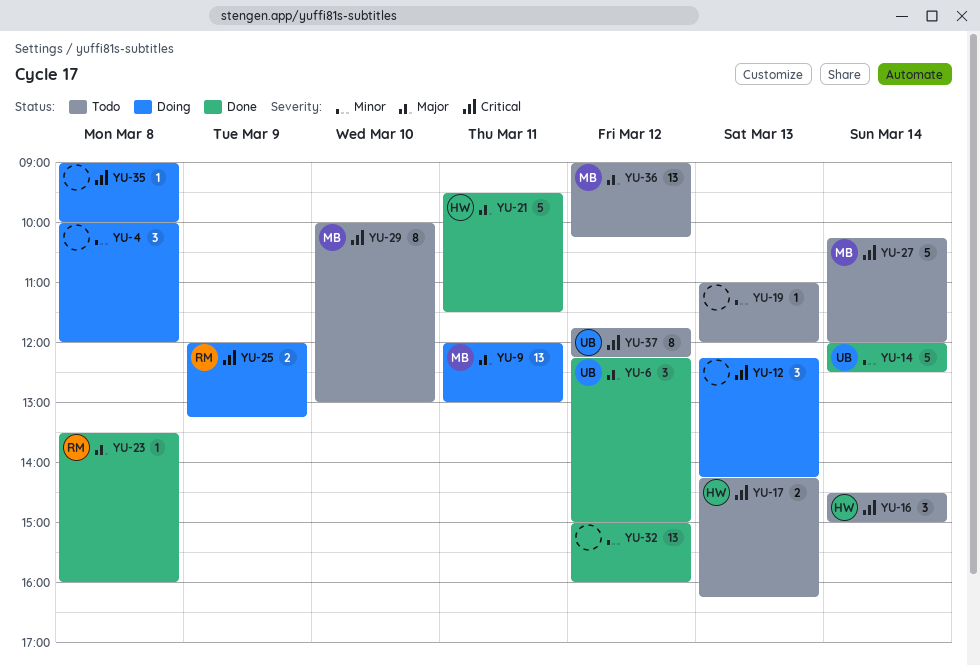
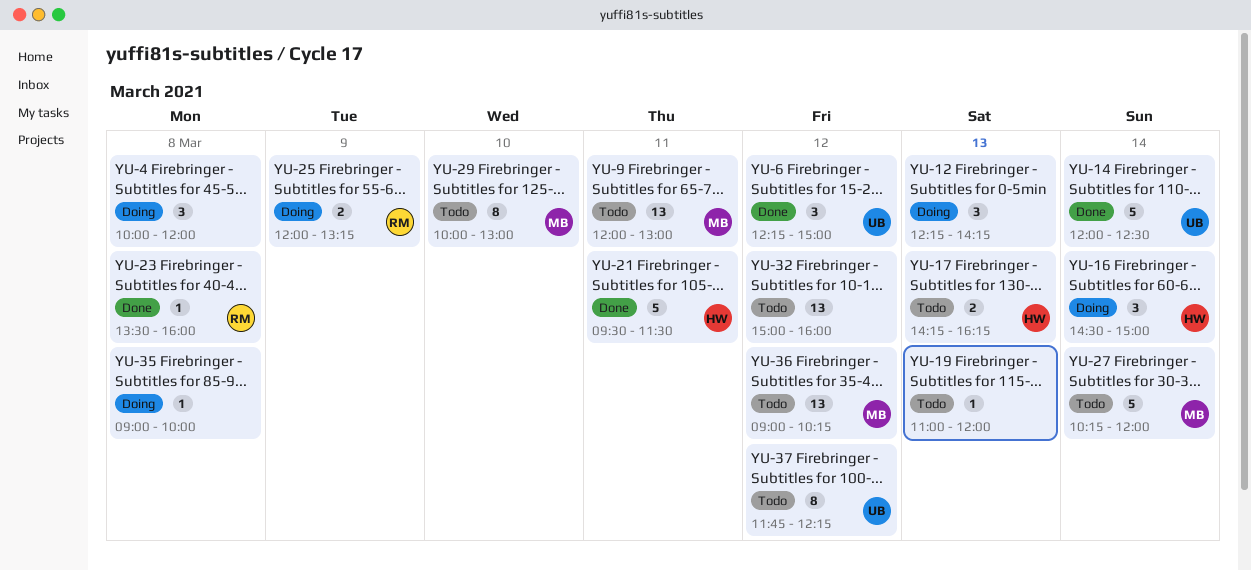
YU-9, status: Doing -> Todo
YU-16, status: Todo -> Doing
YU-32, status: Done -> Todo

